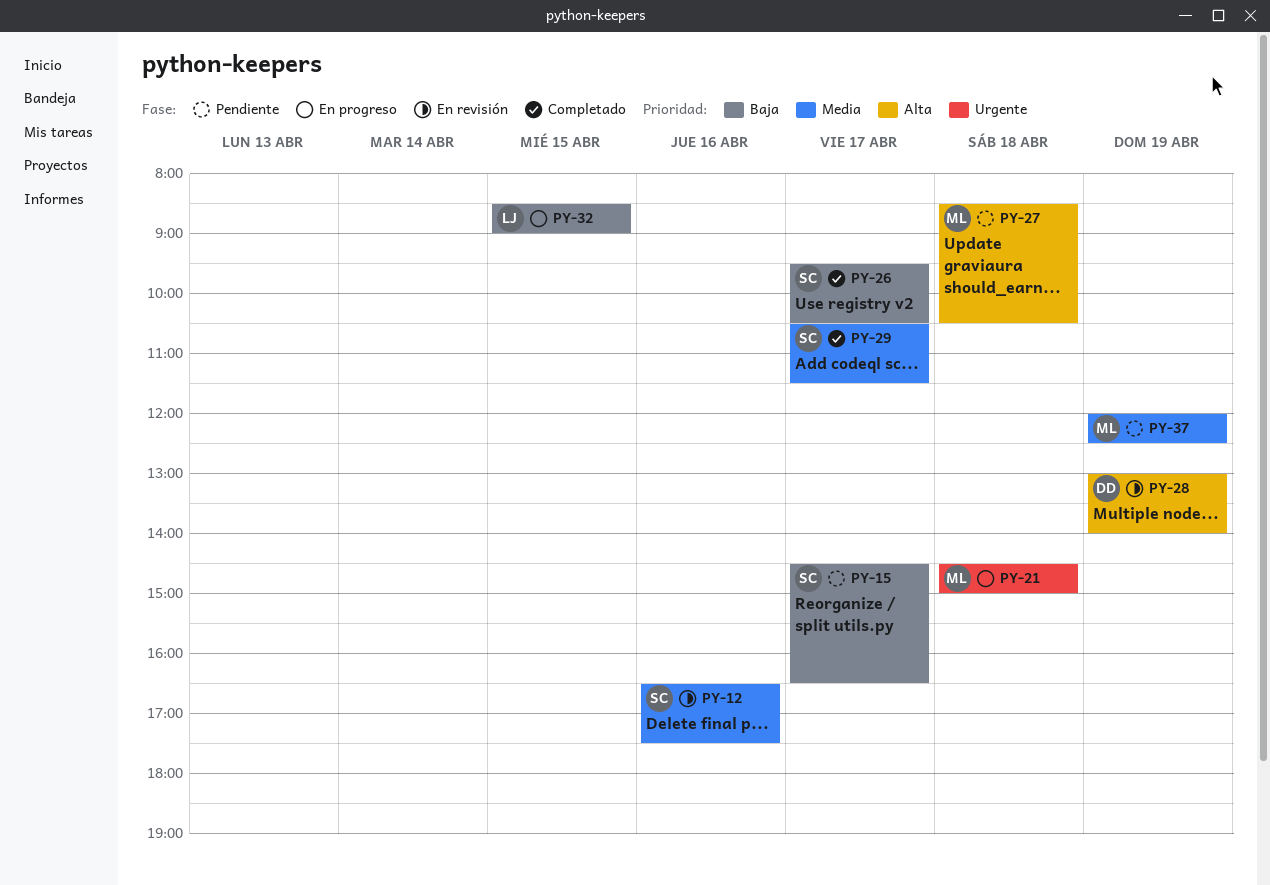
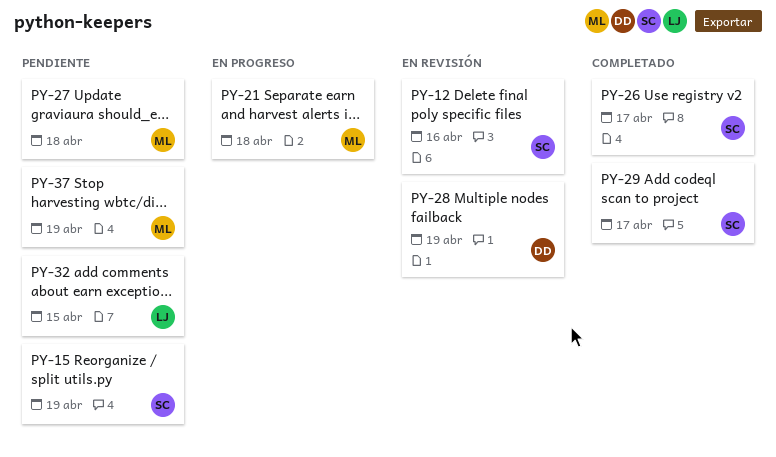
PY-15, day: Apr 17 -> Apr 19
PY-32, status: En progreso -> Pendiente

